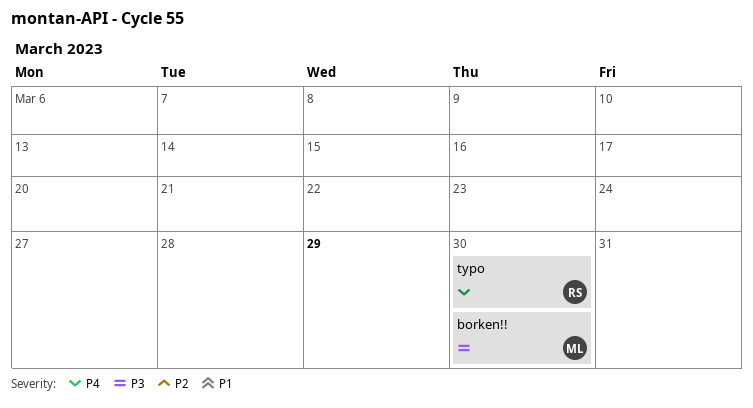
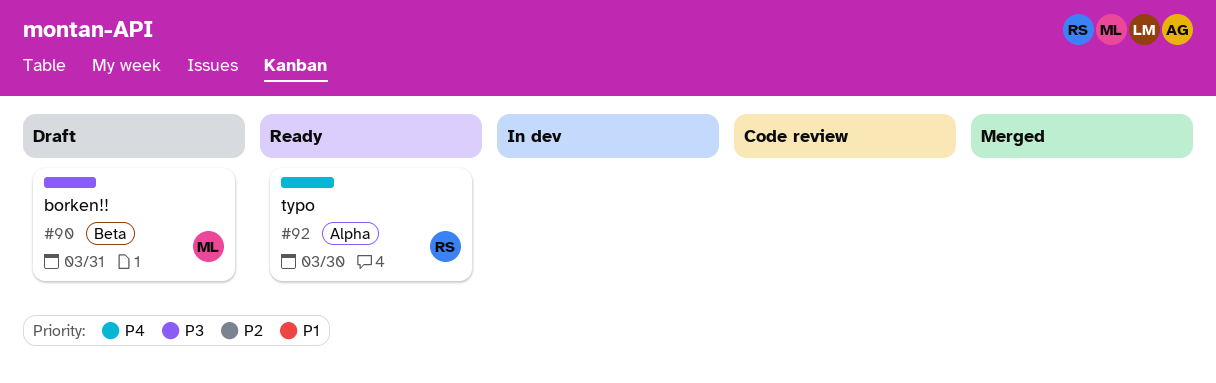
borken!!, due: Mar 30 -> Mar 31

